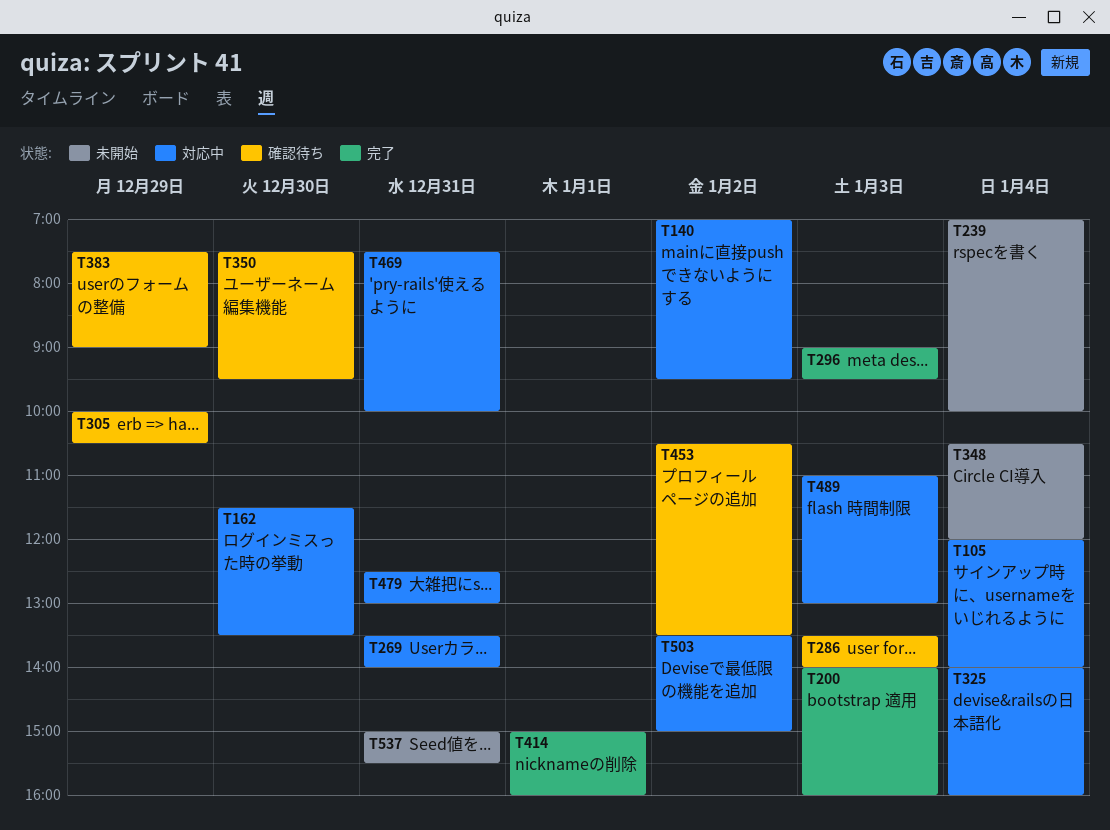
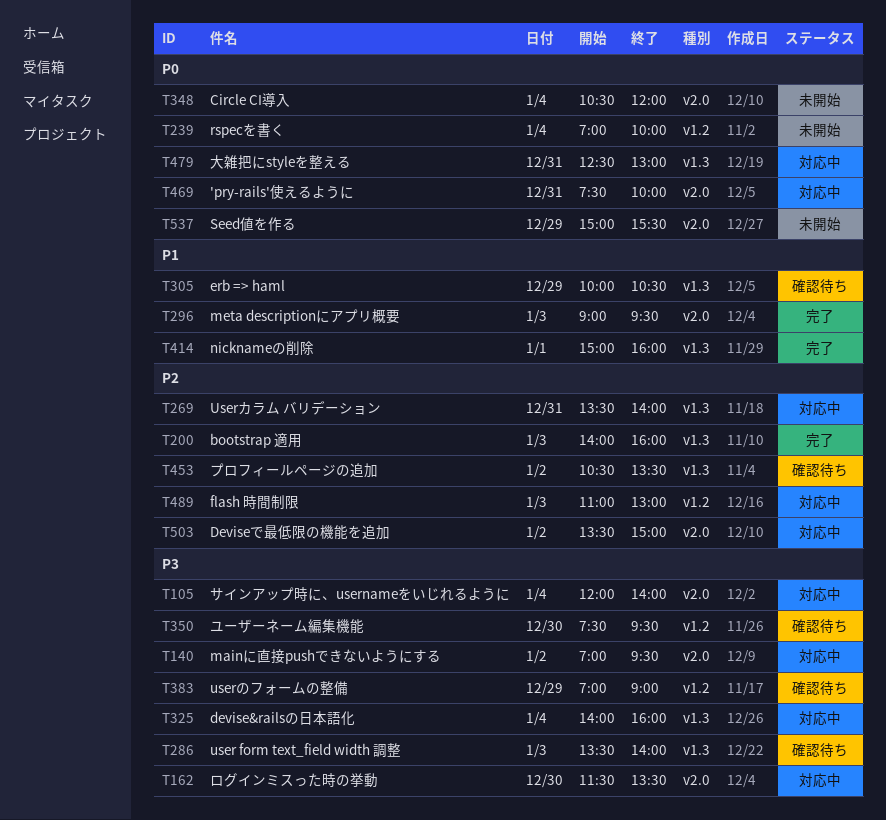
T383, begins: 07:30 -> 07:00
T537, day: Dec 31 -> Dec 29

